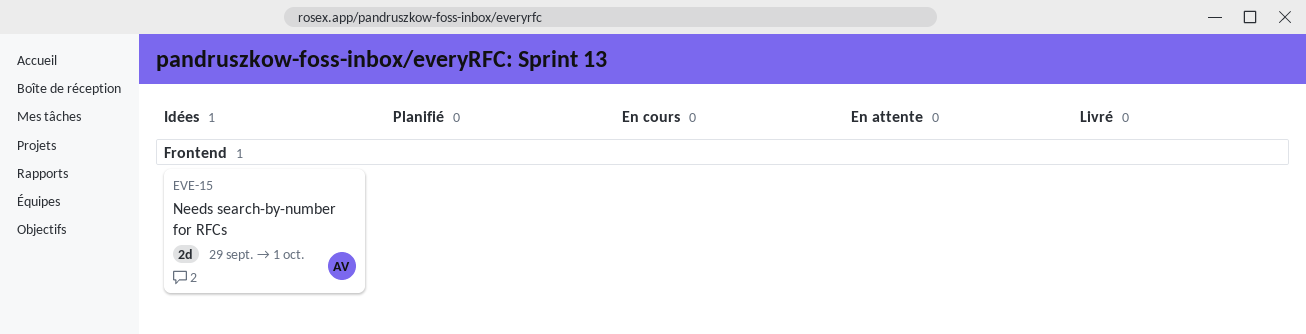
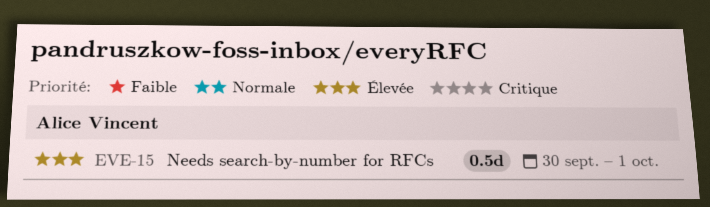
EVE-15, estimate: 2d -> 0.5d
EVE-15, start: Sep 29 -> Sep 30

